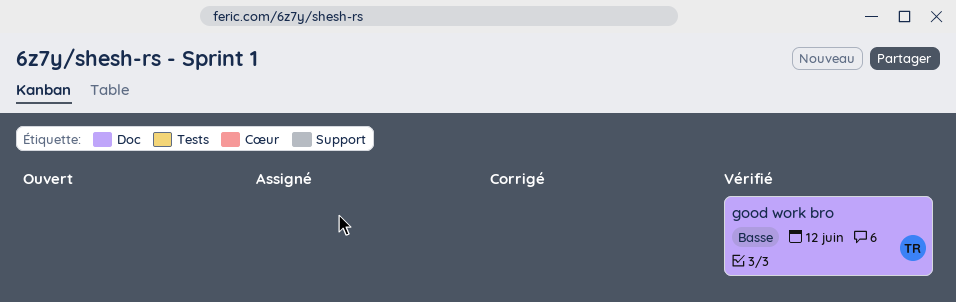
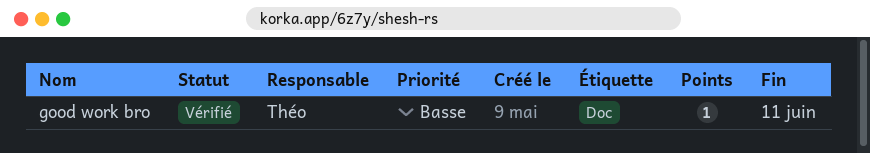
good work bro, due: Jun 12 -> Jun 11

